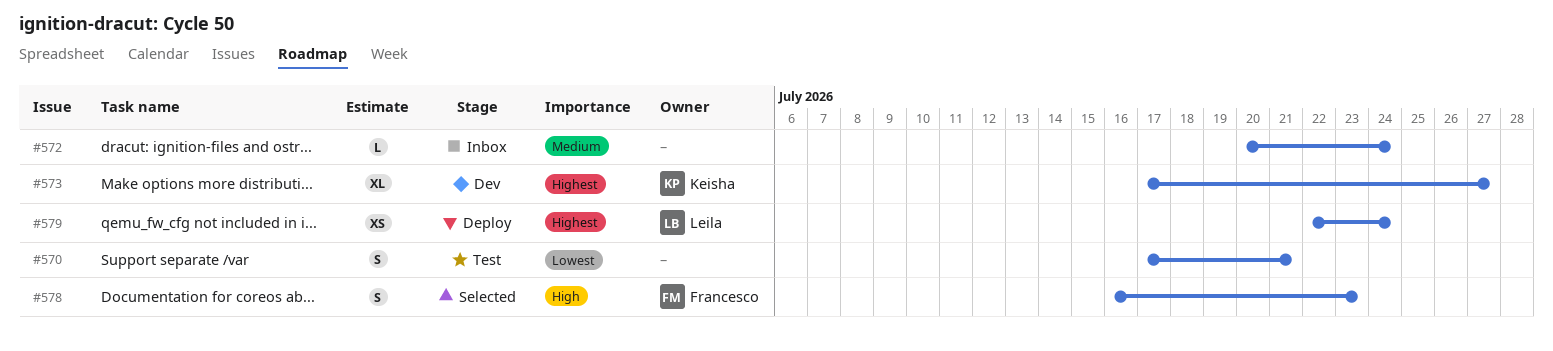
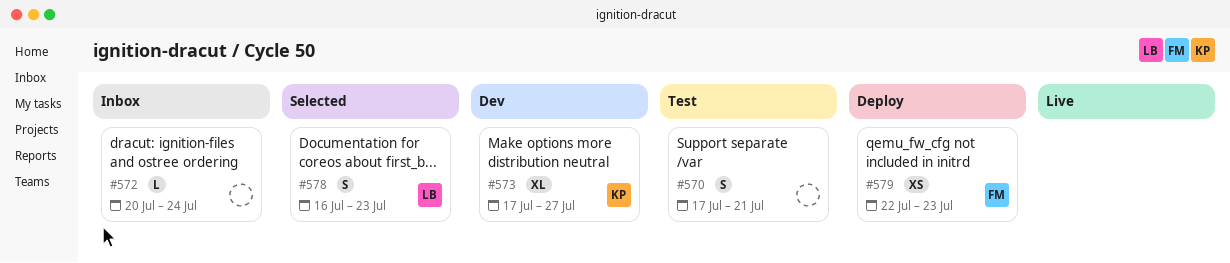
#578, owner: Francesco -> Leila
#579, owner: Leila -> Francesco
#579, due: Jul 24 -> Jul 23

